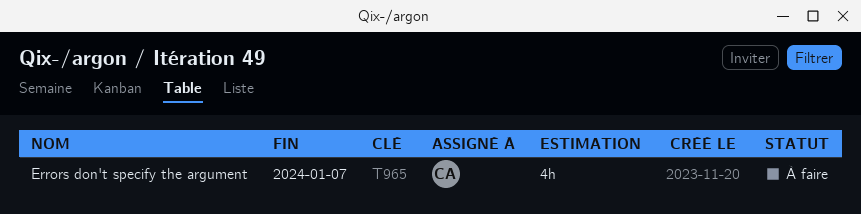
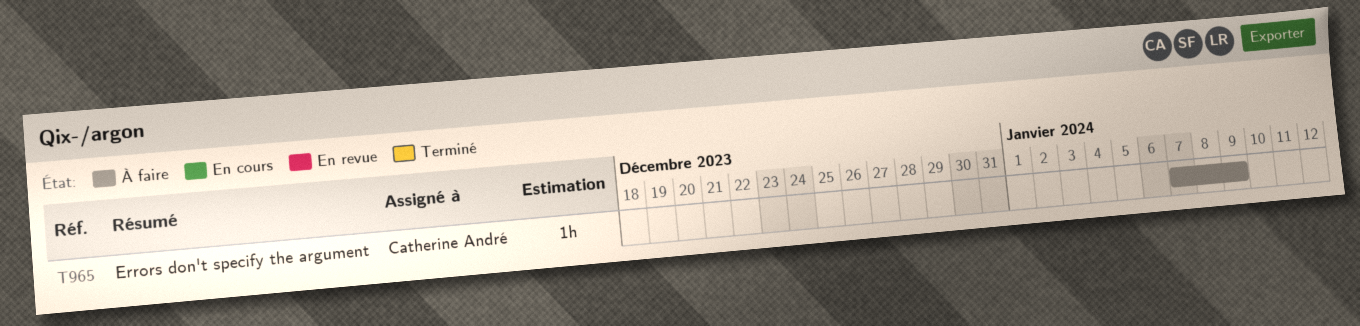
T965, estimate: 4h -> 1h
T965, due: Jan 7 -> Jan 9

